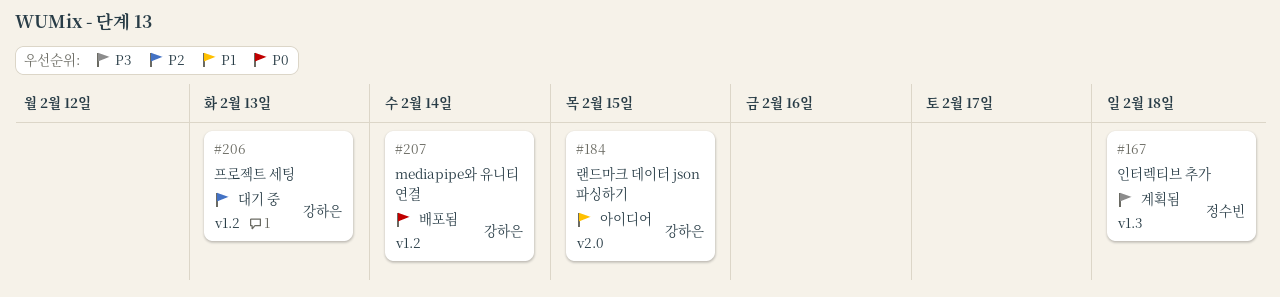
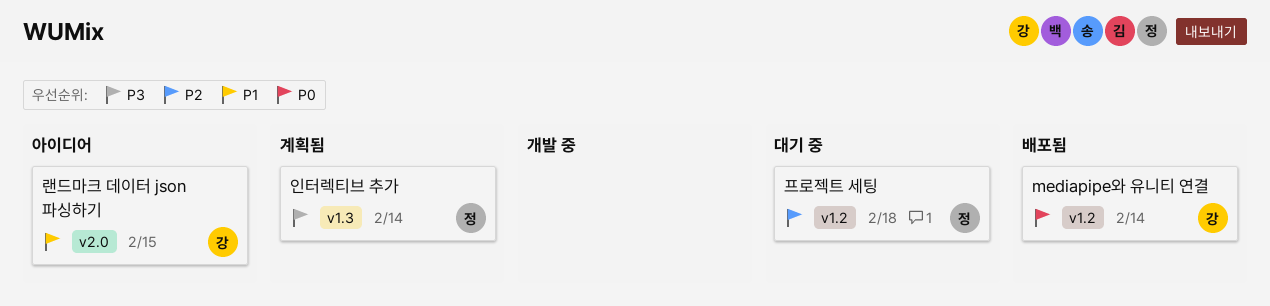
인터렉티브 추가, due: Feb 18 -> Feb 14
프로젝트 세팅, owner: 강하은 -> 정수빈
프로젝트 세팅, due: Feb 13 -> Feb 18

